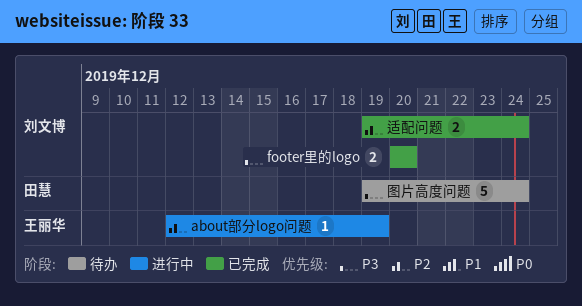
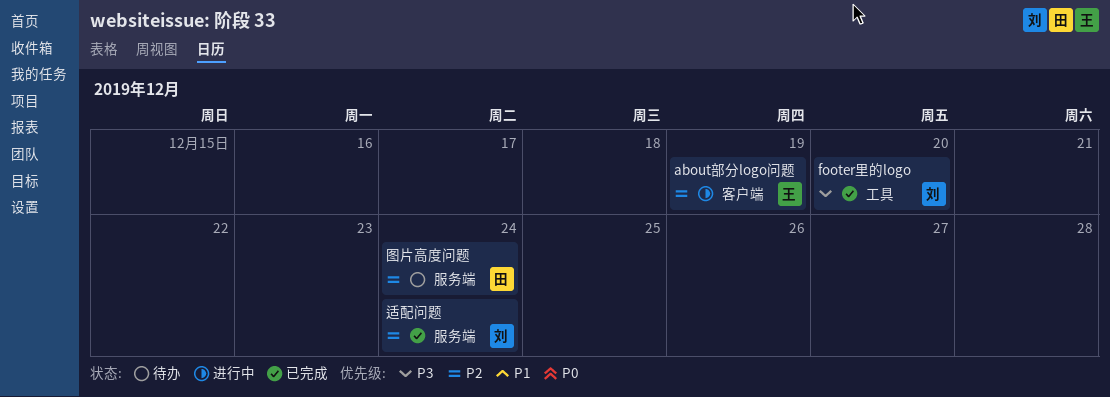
图片高度问题, priority: P3 -> P2

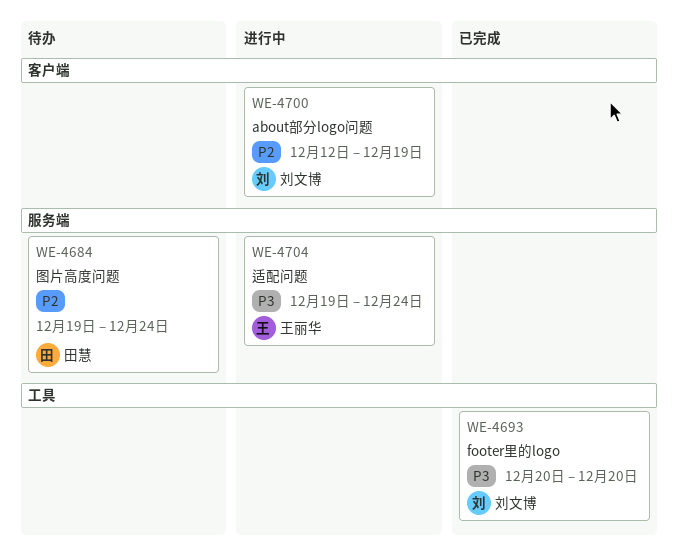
about部分logo问题, owner: 王丽华 -> 刘文博
适配问题, status: 已完成 -> 进行中
适配问题, owner: 刘文博 -> 王丽华
适配问题, priority: P2 -> P3

